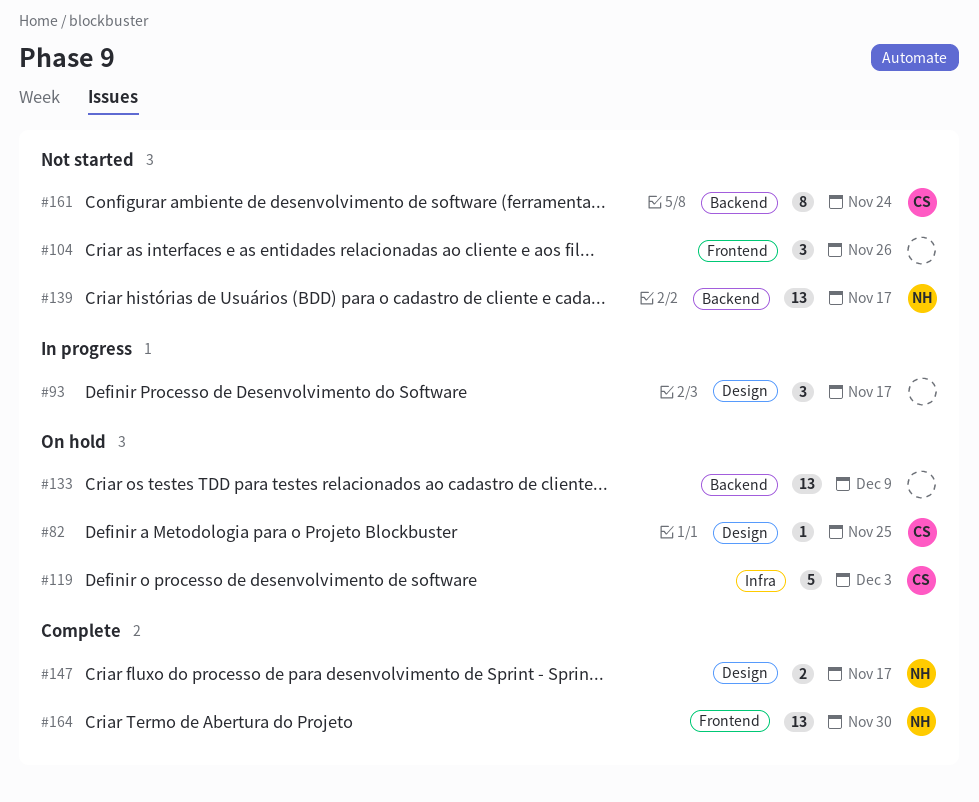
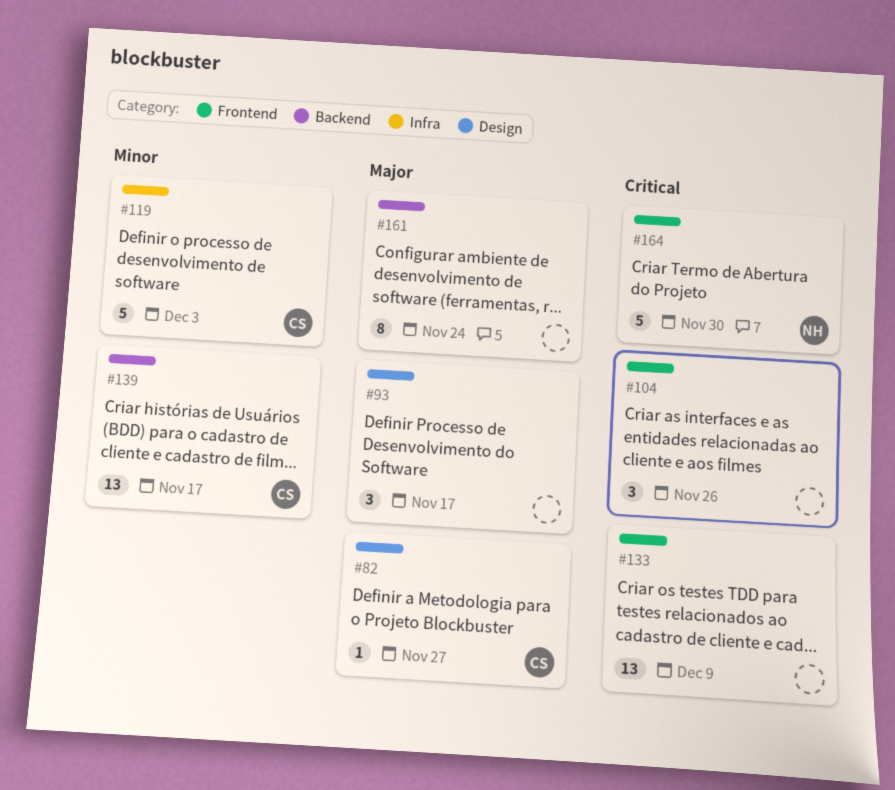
#82, due: Nov 25 -> Nov 27
#133, label: Backend -> Frontend
#139, owner: NH -> CS
#147: present -> none
#161, owner: CS -> none
#164, estimate: 13 -> 5

